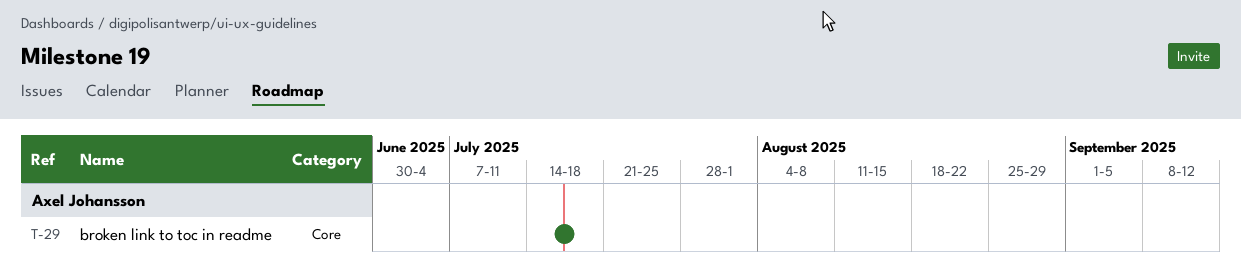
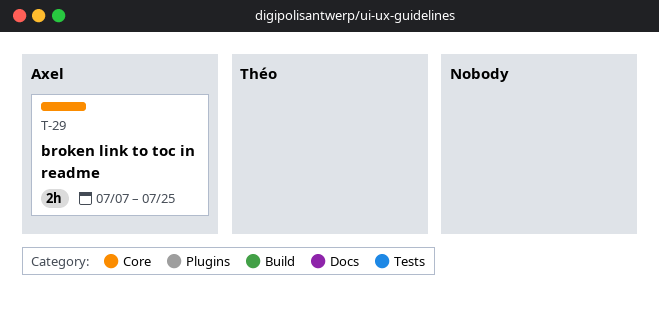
T-29, start: Jul 14 -> Jul 7
T-29, due: Jul 18 -> Jul 25

